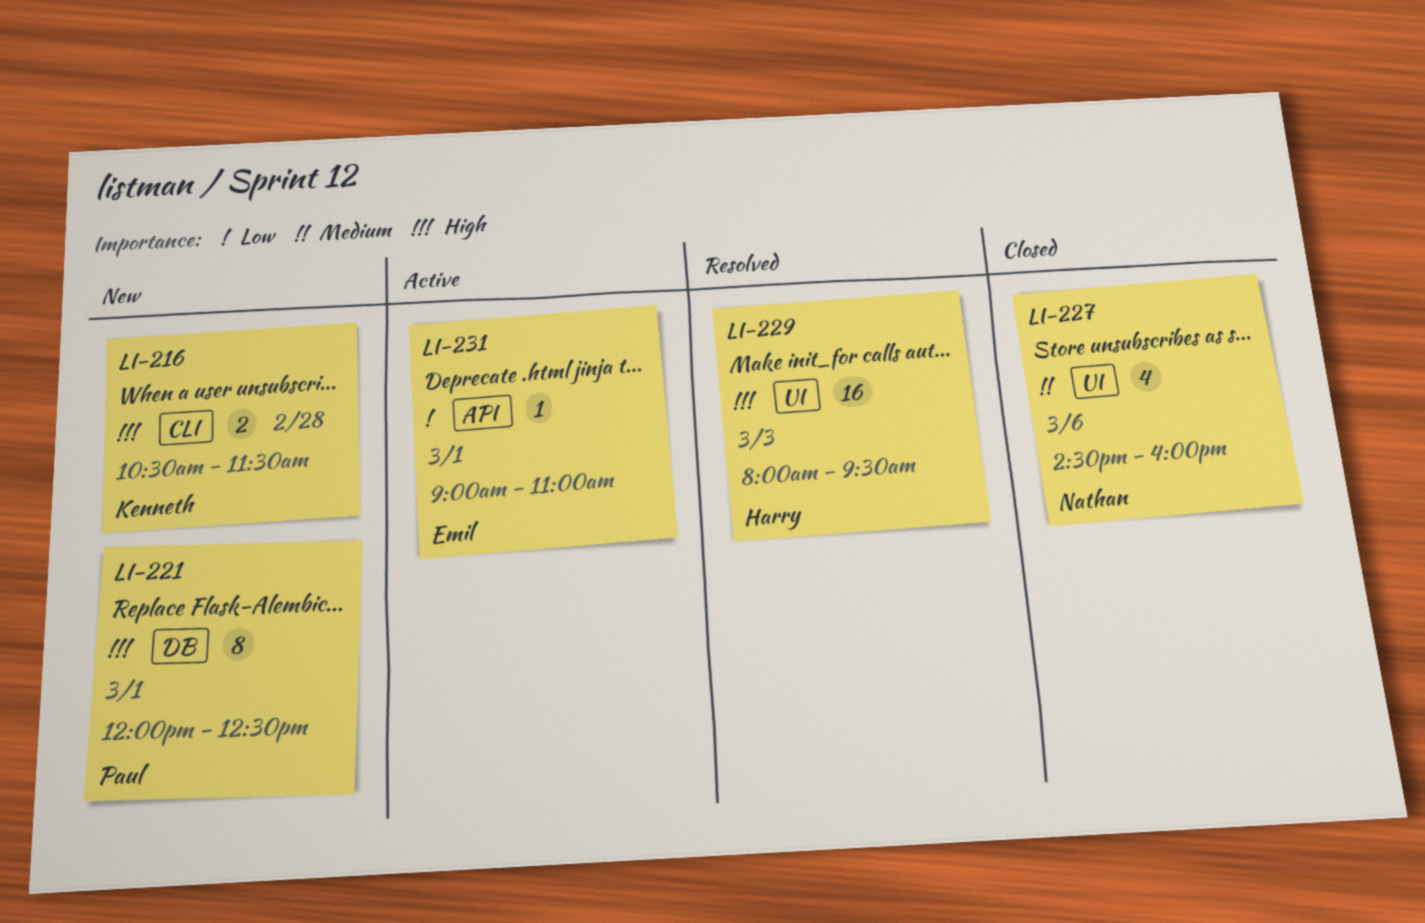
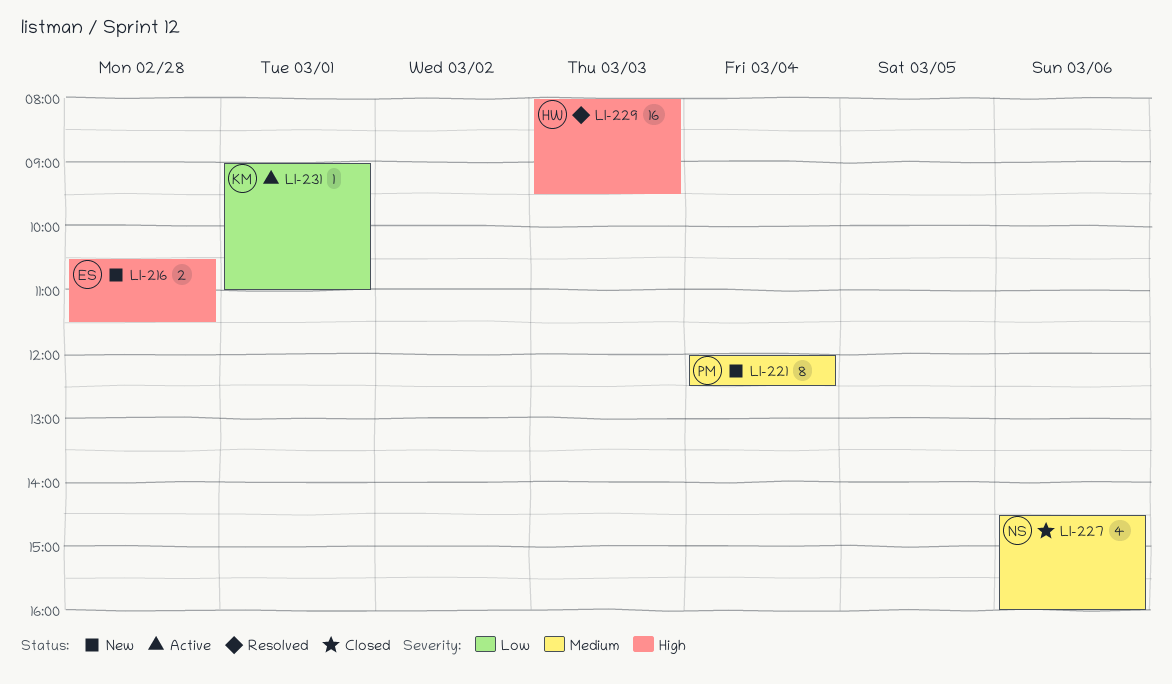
LI-216, owner: Kenneth -> Emil
LI-221, priority: High -> Medium
LI-221, day: Mar 1 -> Mar 4
LI-231, owner: Emil -> Kenneth

